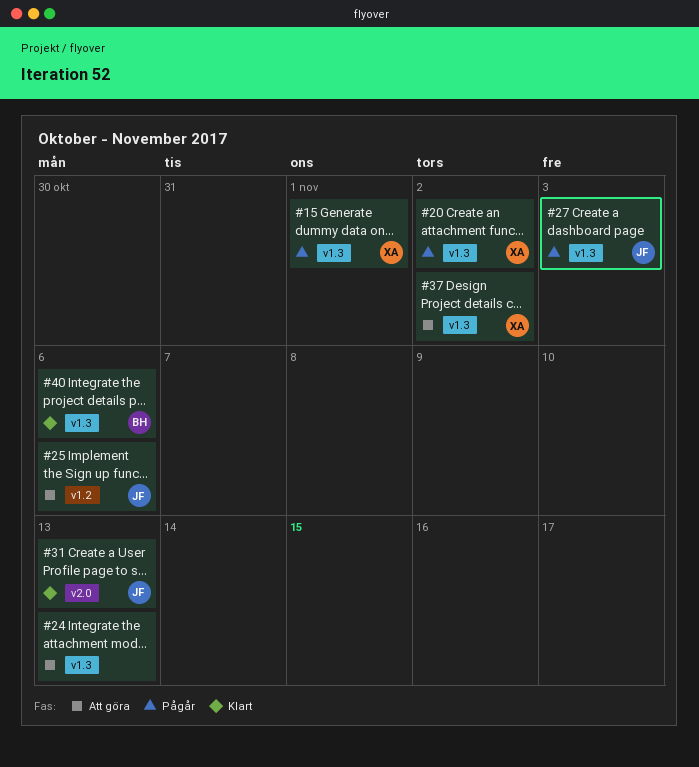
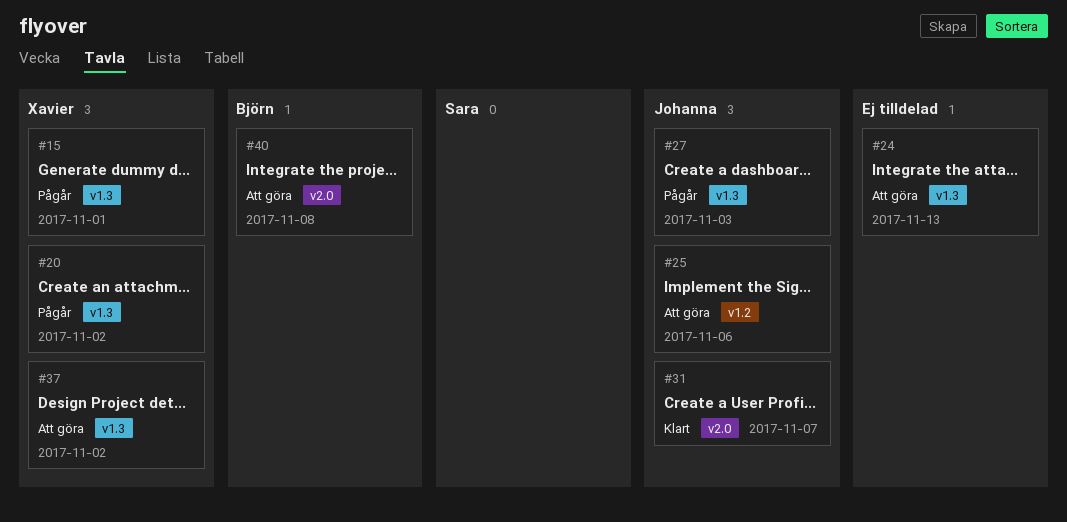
#31, due: Nov 13 -> Nov 7
#40, status: Klart -> Att göra
#40, label: v1.3 -> v2.0
#40, due: Nov 6 -> Nov 8

